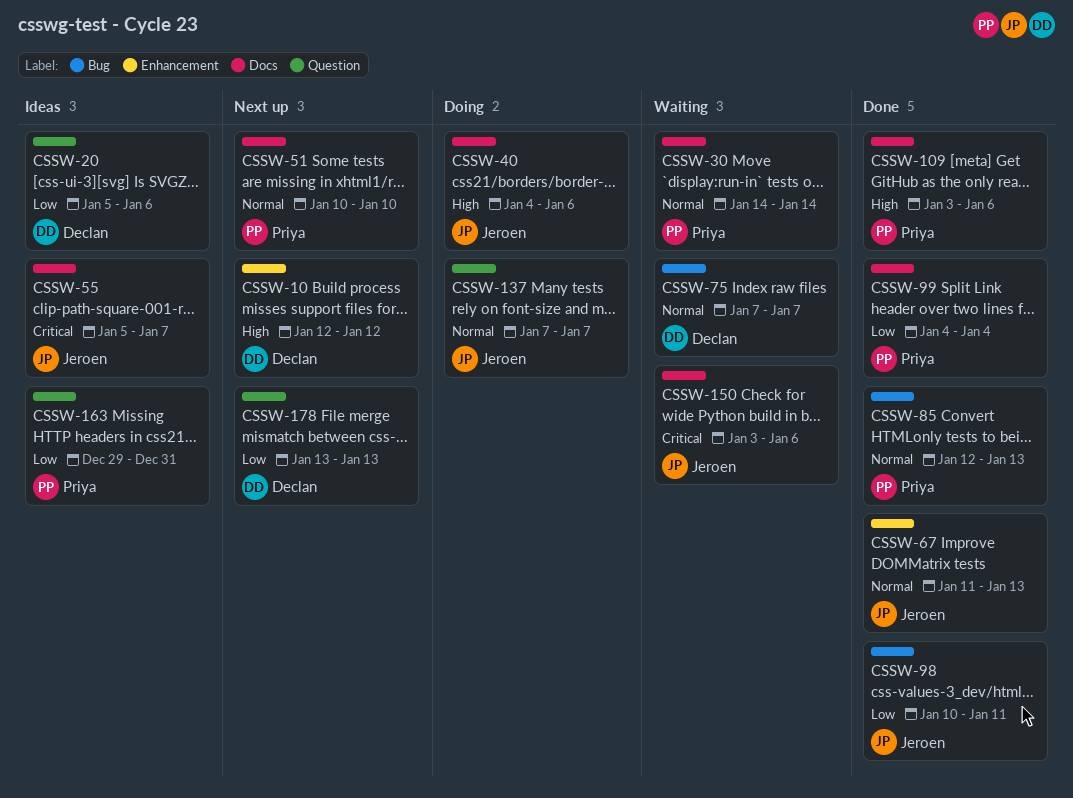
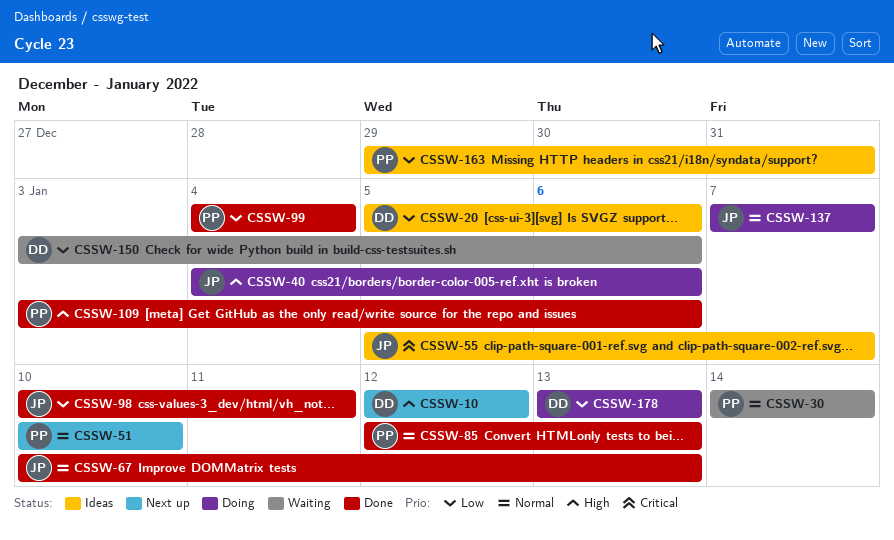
CSSW-67, start: Jan 11 -> Jan 10
CSSW-75: present -> none
CSSW-150, owner: Jeroen -> Declan
CSSW-150, priority: Critical -> Low
CSSW-178, status: Next up -> Doing

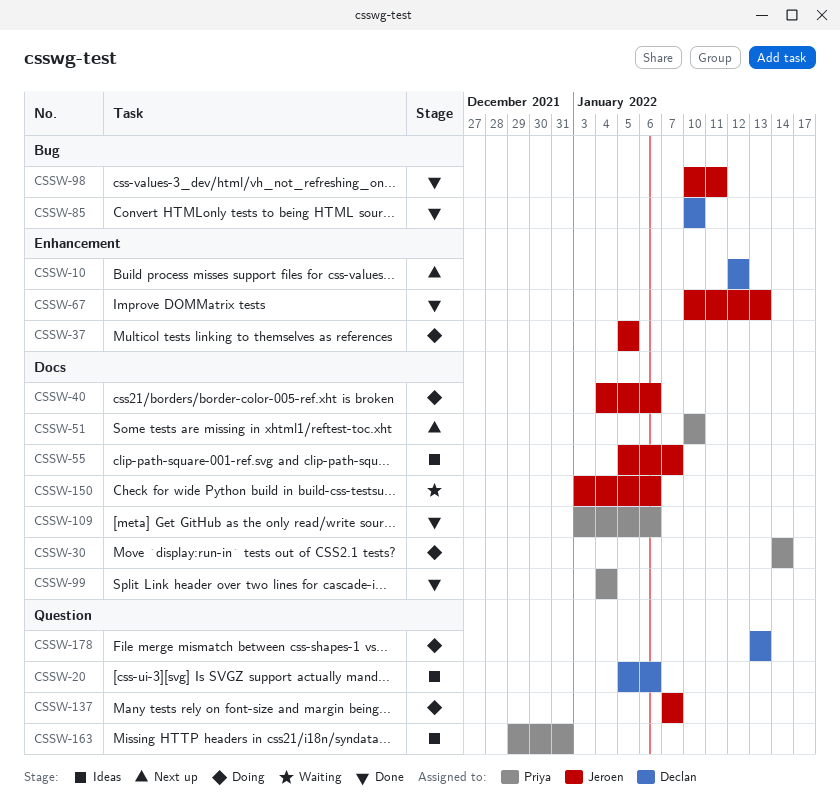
CSSW-30, status: Waiting -> Doing
CSSW-37: none -> present
CSSW-85, owner: Priya -> Declan
CSSW-85, start: Jan 12 -> Jan 10
CSSW-85, due: Jan 13 -> Jan 10
CSSW-150, owner: Declan -> Jeroen

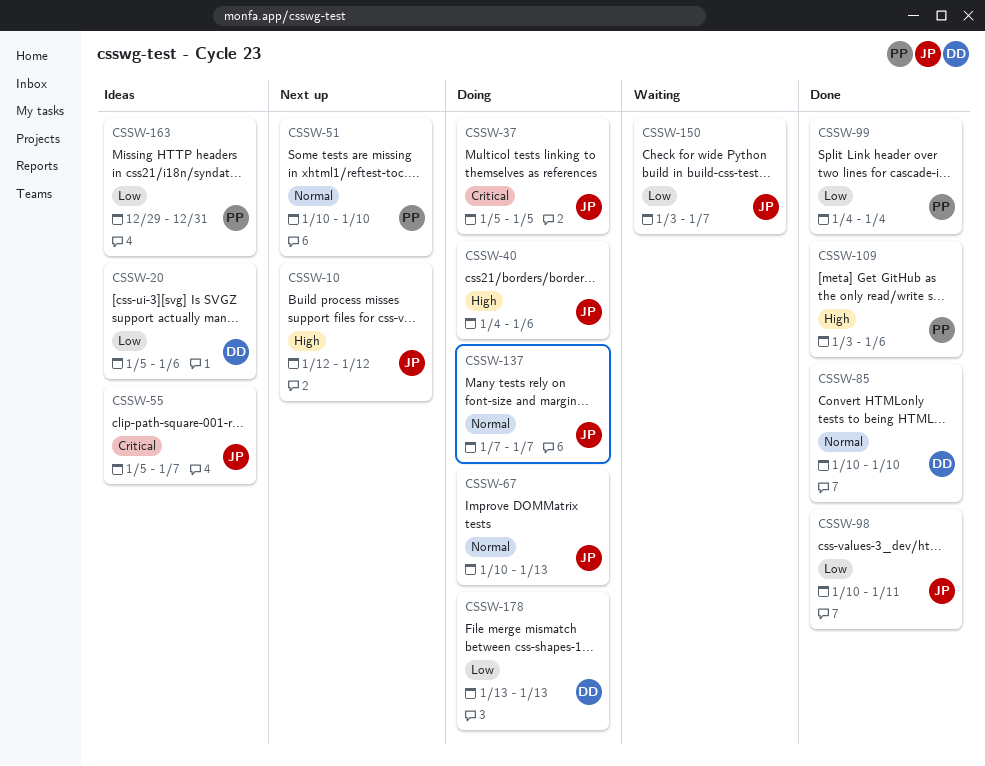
CSSW-10, owner: Declan -> Jeroen
CSSW-30: present -> none
CSSW-67, status: Done -> Doing
CSSW-150, due: Jan 6 -> Jan 7

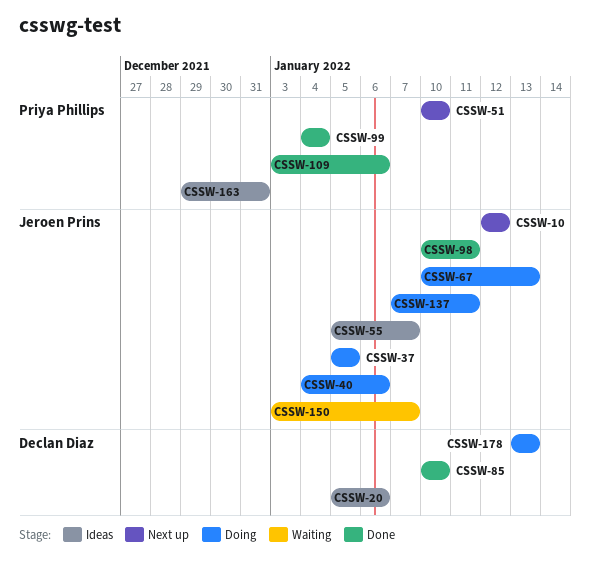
CSSW-137, due: Jan 7 -> Jan 11

